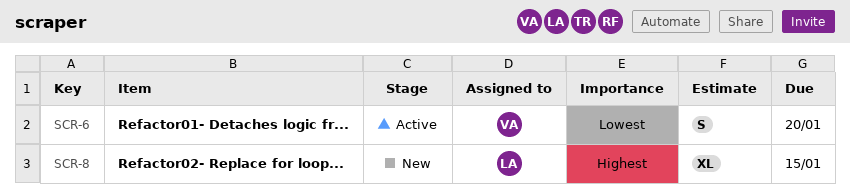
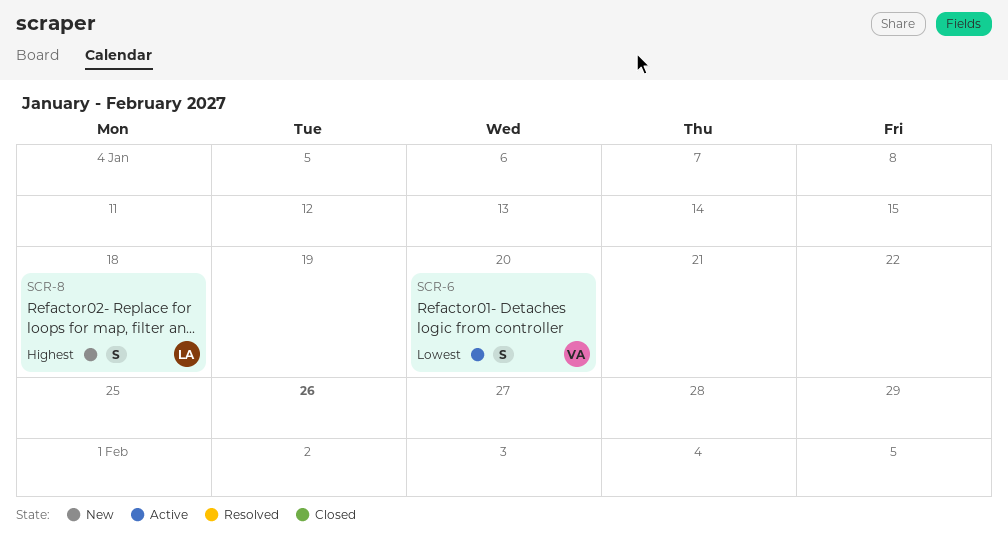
SCR-8, estimate: XL -> S
SCR-8, due: Jan 15 -> Jan 18

